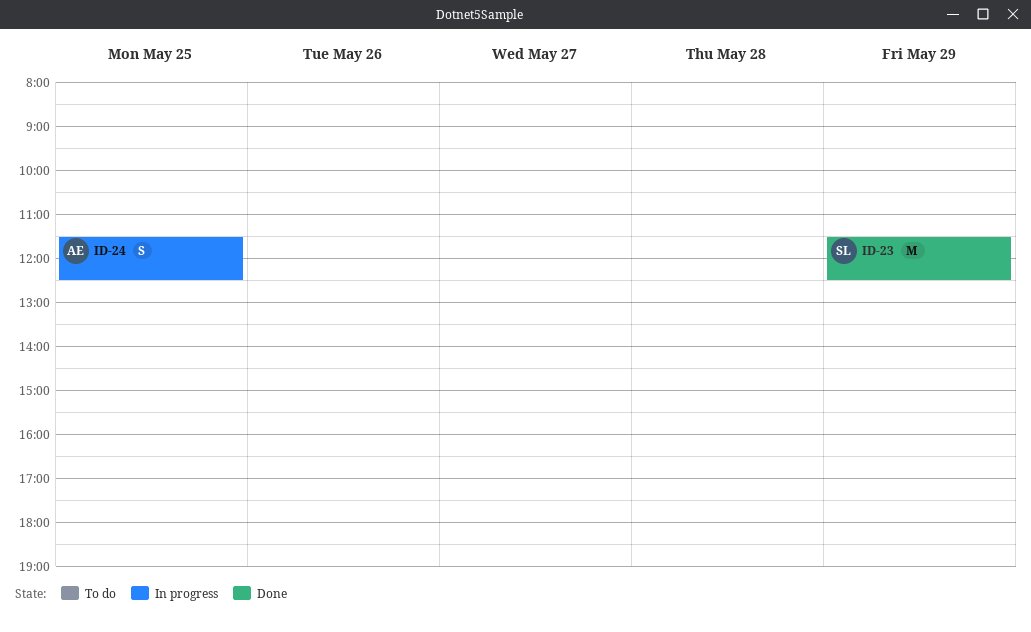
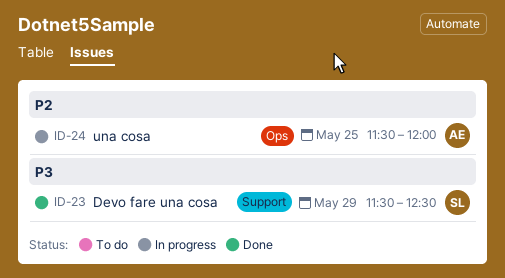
ID-24, ends: 12:30 -> 12:00

